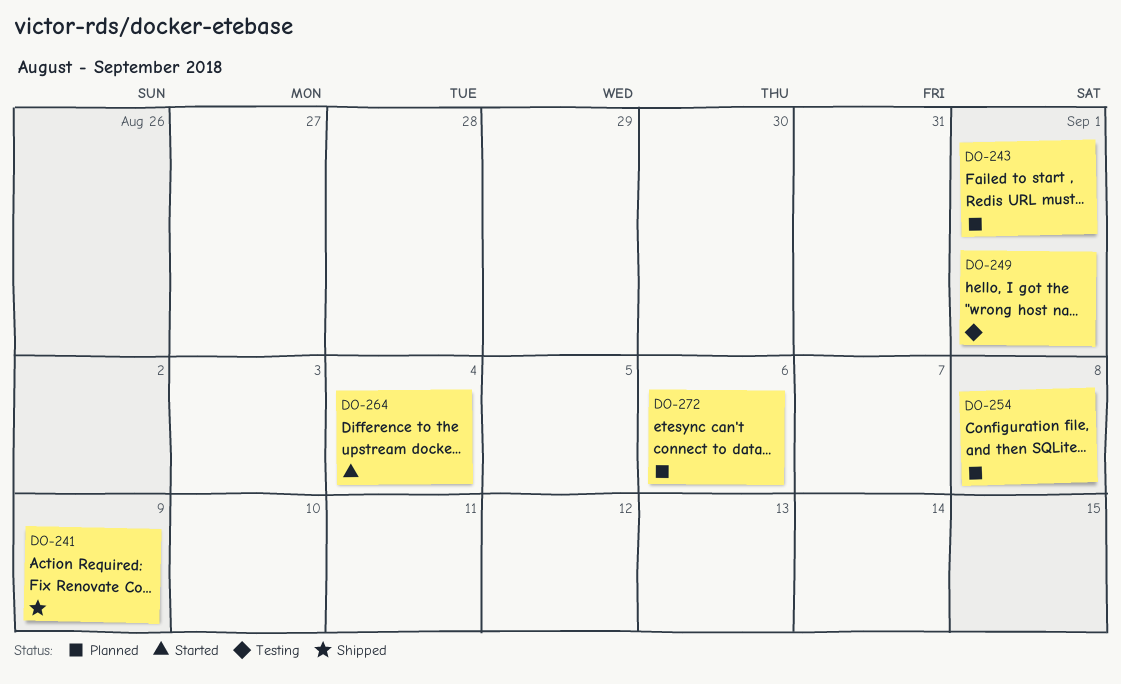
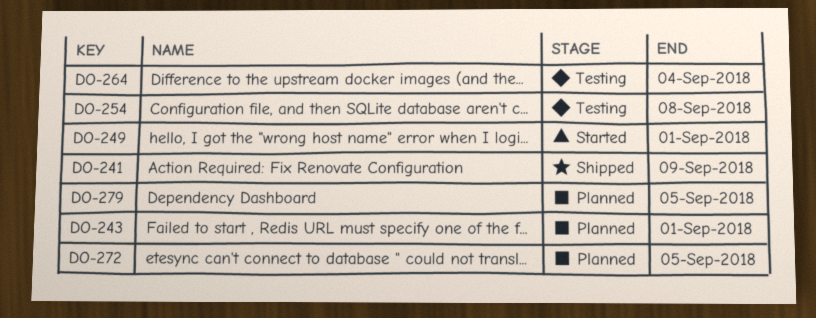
DO-249, status: Testing -> Started
DO-254, status: Planned -> Testing
DO-264, status: Started -> Testing
DO-272, due: Sep 6 -> Sep 5
DO-279: none -> present

